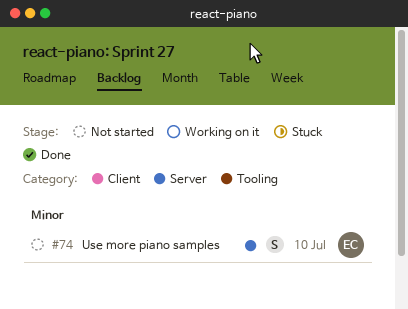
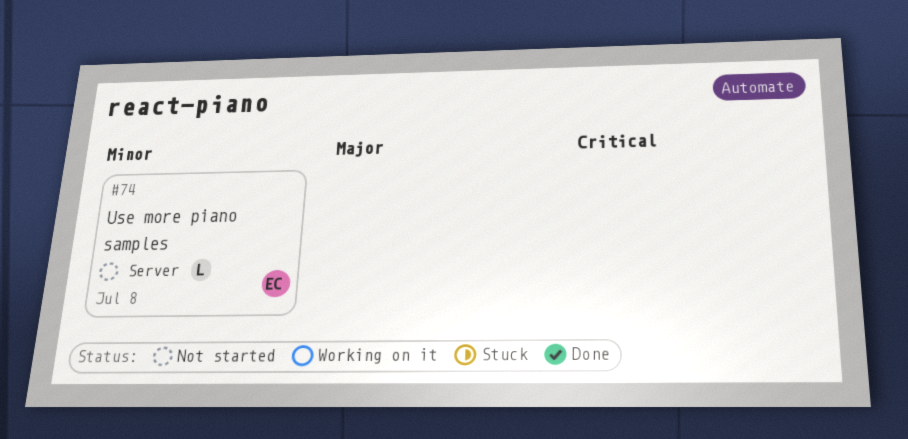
#74, estimate: S -> L
#74, due: Jul 10 -> Jul 8

